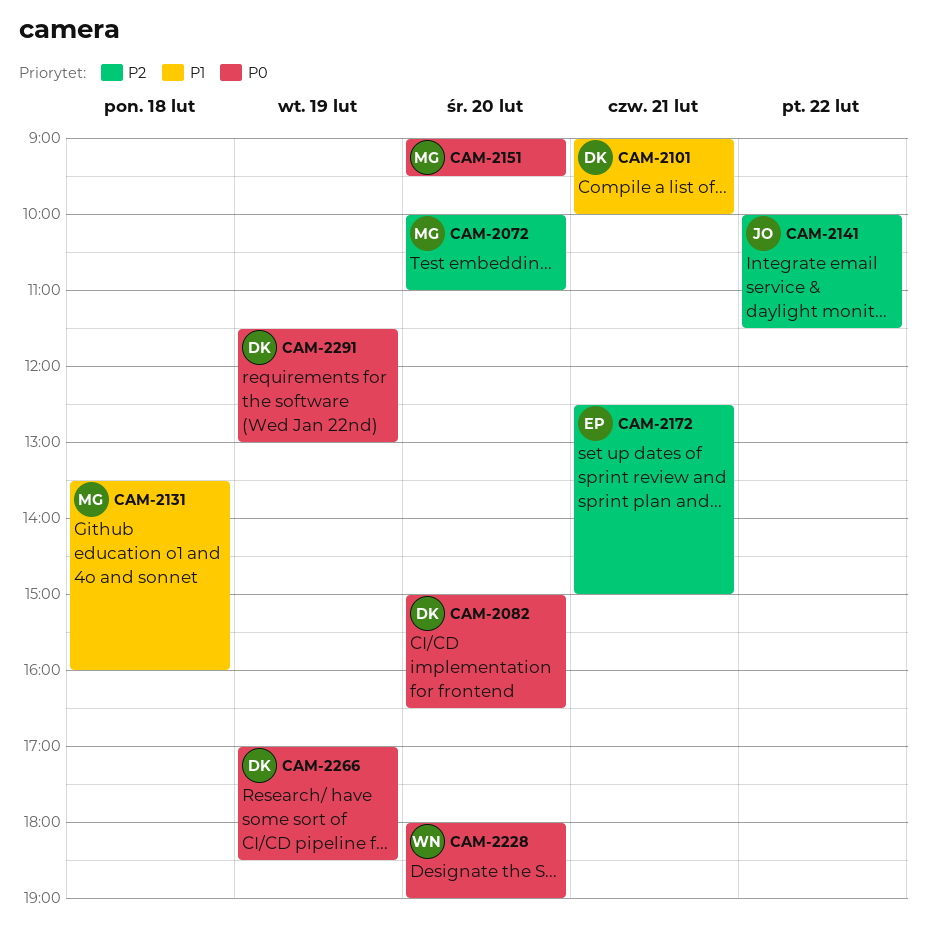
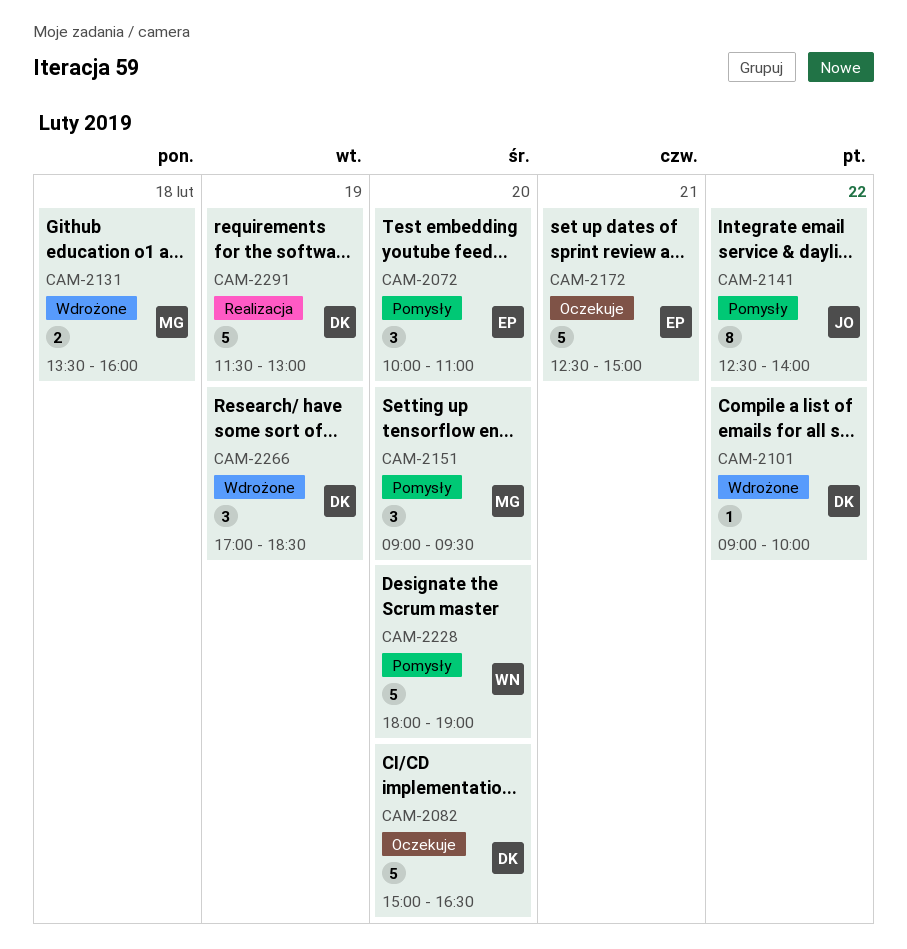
CAM-2072, owner: MG -> EP
CAM-2101, day: Feb 21 -> Feb 22
CAM-2141, begins: 10:00 -> 12:30
CAM-2141, ends: 11:30 -> 14:00

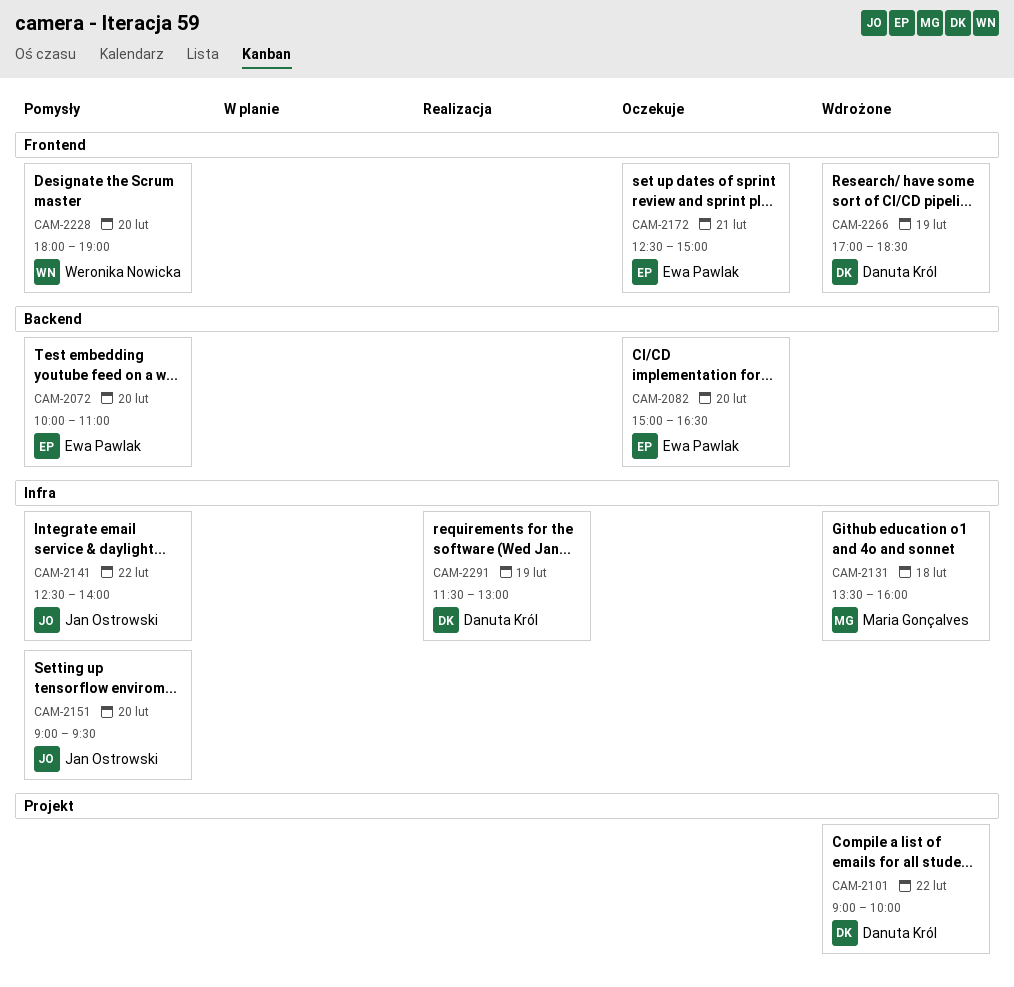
CAM-2082, owner: Danuta Król -> Ewa Pawlak
CAM-2151, owner: Maria Gonçalves -> Jan Ostrowski

